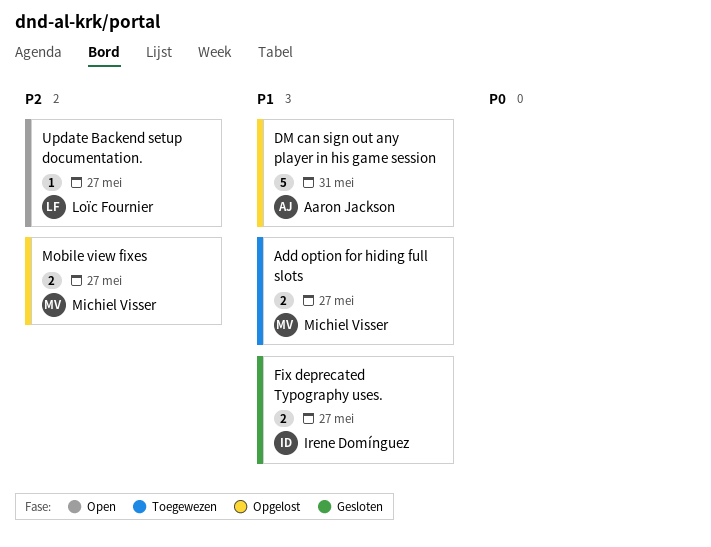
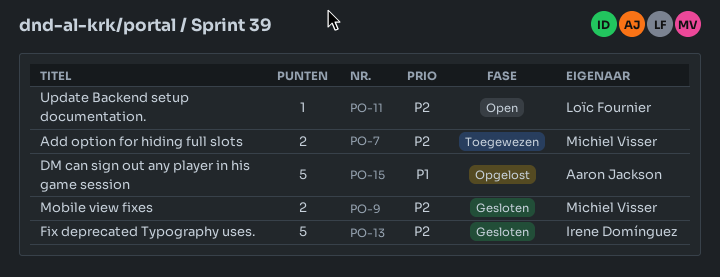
Add option for hiding full slots, priority: P1 -> P2
Fix deprecated Typography uses., priority: P1 -> P2
Fix deprecated Typography uses., estimate: 2 -> 5
Mobile view fixes, status: Opgelost -> Gesloten

